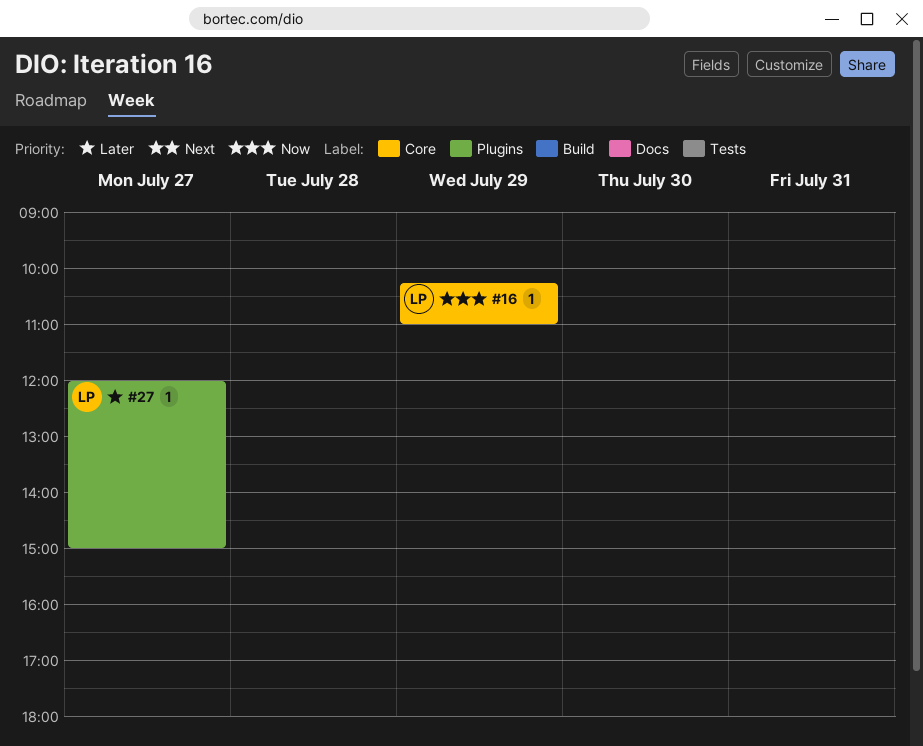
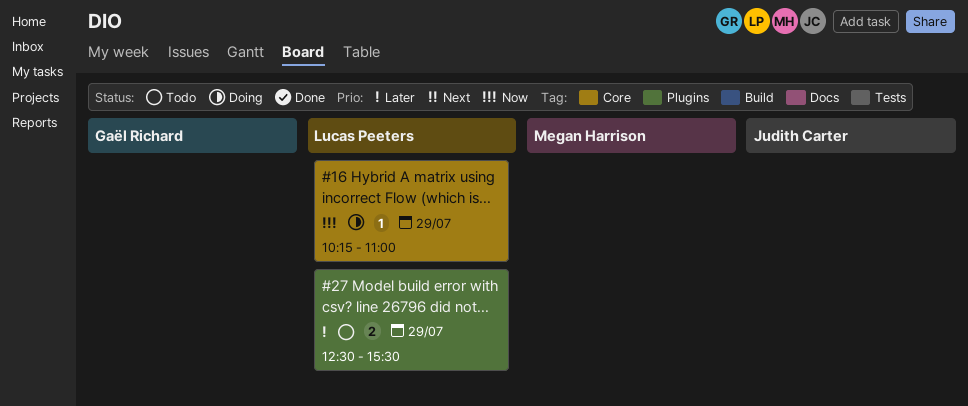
#27, estimate: 1 -> 2
#27, day: Jul 27 -> Jul 29
#27, begins: 12:00 -> 12:30
#27, ends: 15:00 -> 15:30

